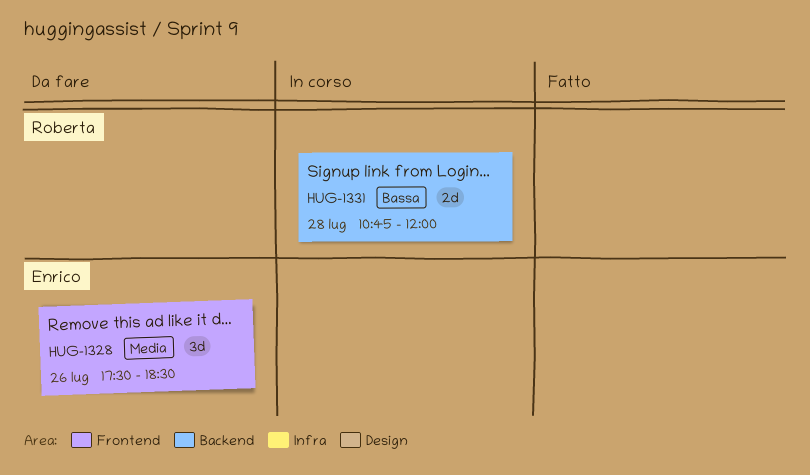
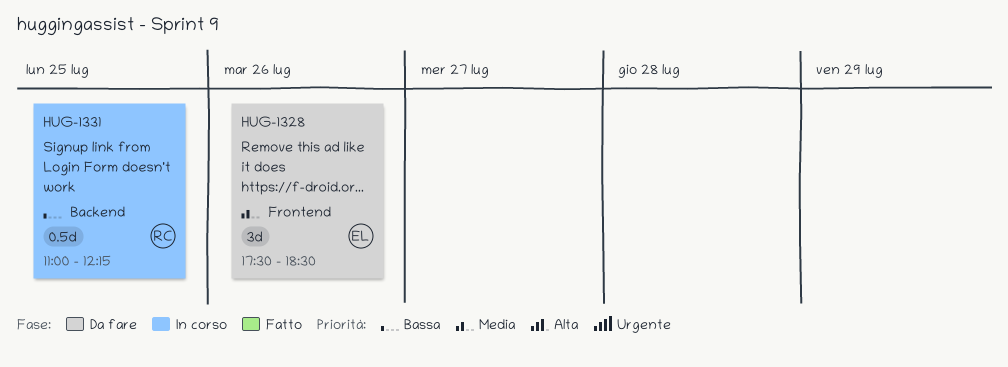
HUG-1331, estimate: 2d -> 0.5d
HUG-1331, day: Jul 28 -> Jul 25
HUG-1331, begins: 10:45 -> 11:00
HUG-1331, ends: 12:00 -> 12:15

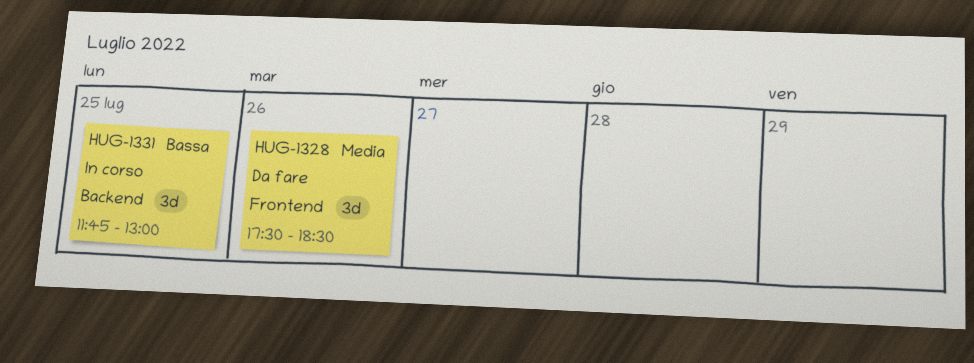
HUG-1331, estimate: 0.5d -> 3d
HUG-1331, begins: 11:00 -> 11:45
HUG-1331, ends: 12:15 -> 13:00

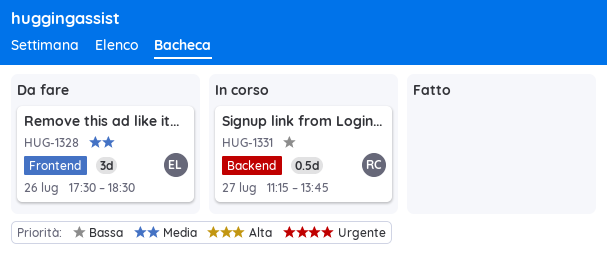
HUG-1331, estimate: 3d -> 0.5d
HUG-1331, day: Jul 25 -> Jul 27
HUG-1331, begins: 11:45 -> 11:15
HUG-1331, ends: 13:00 -> 13:45

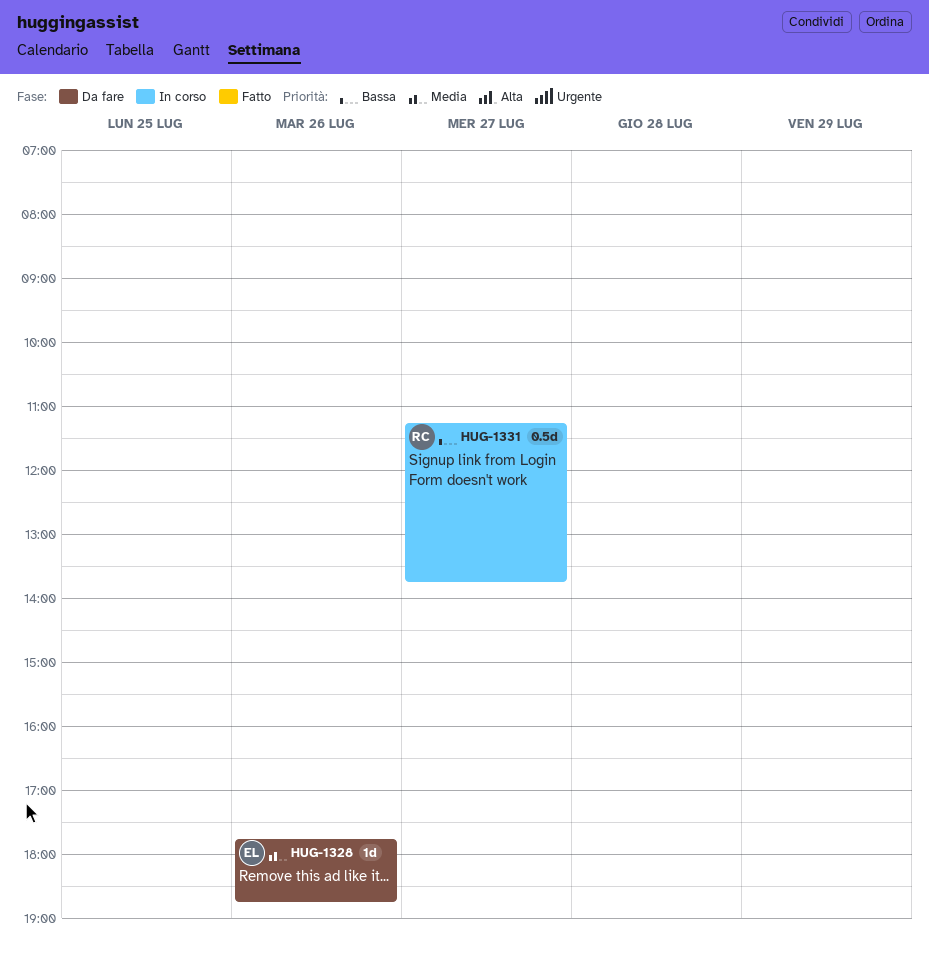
HUG-1328, estimate: 3d -> 1d
HUG-1328, begins: 17:30 -> 17:45
HUG-1328, ends: 18:30 -> 18:45

